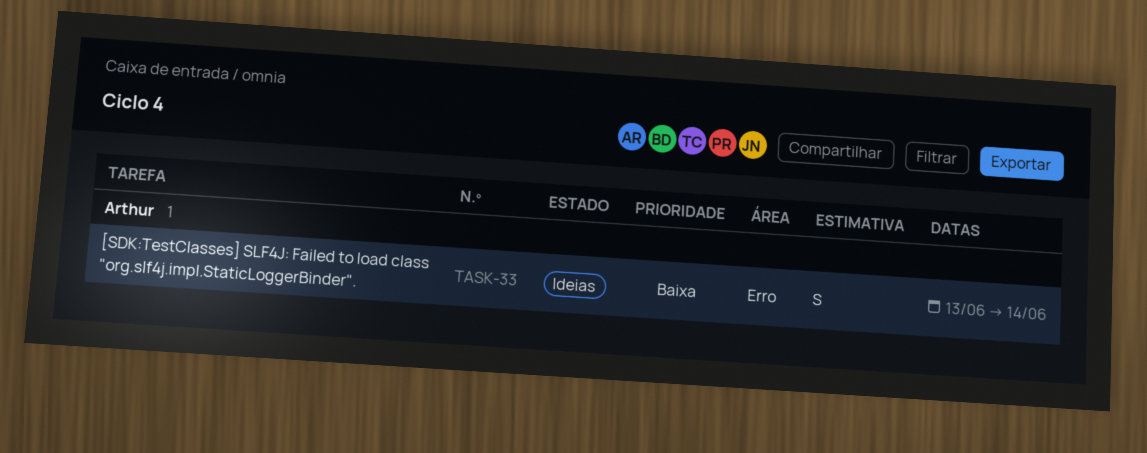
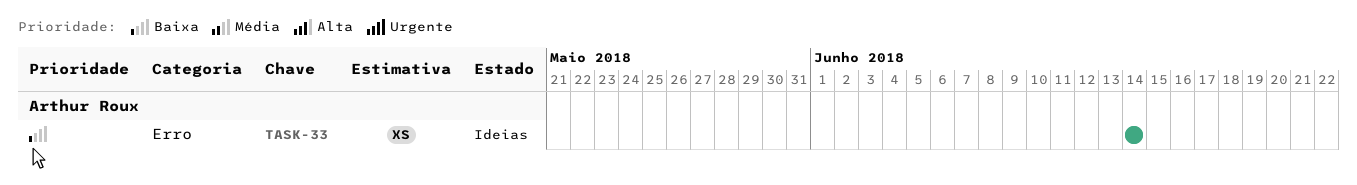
TASK-33, estimate: S -> XS
TASK-33, start: Jun 13 -> Jun 14

